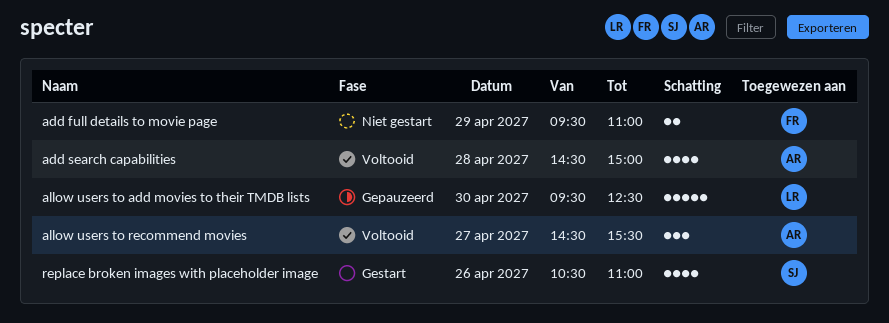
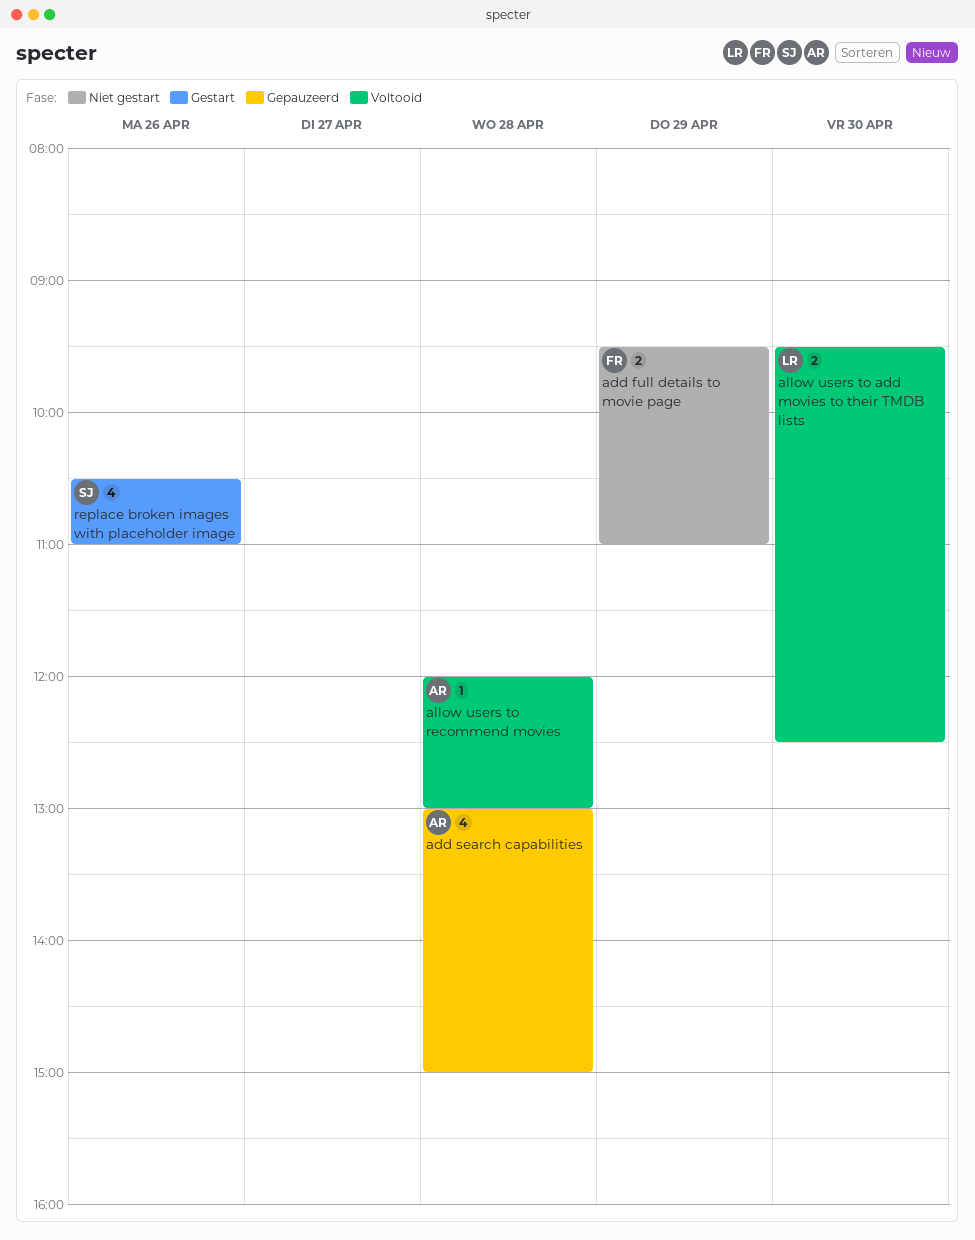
add search capabilities, status: Voltooid -> Gepauzeerd
add search capabilities, begins: 14:30 -> 13:00
allow users to add movies to their TMDB lists, status: Gepauzeerd -> Voltooid
allow users to add movies to their TMDB lists, estimate: 5 -> 2
allow users to recommend movies, estimate: 3 -> 1
allow users to recommend movies, day: Apr 27 -> Apr 28
allow users to recommend movies, begins: 14:30 -> 12:00
allow users to recommend movies, ends: 15:30 -> 13:00

